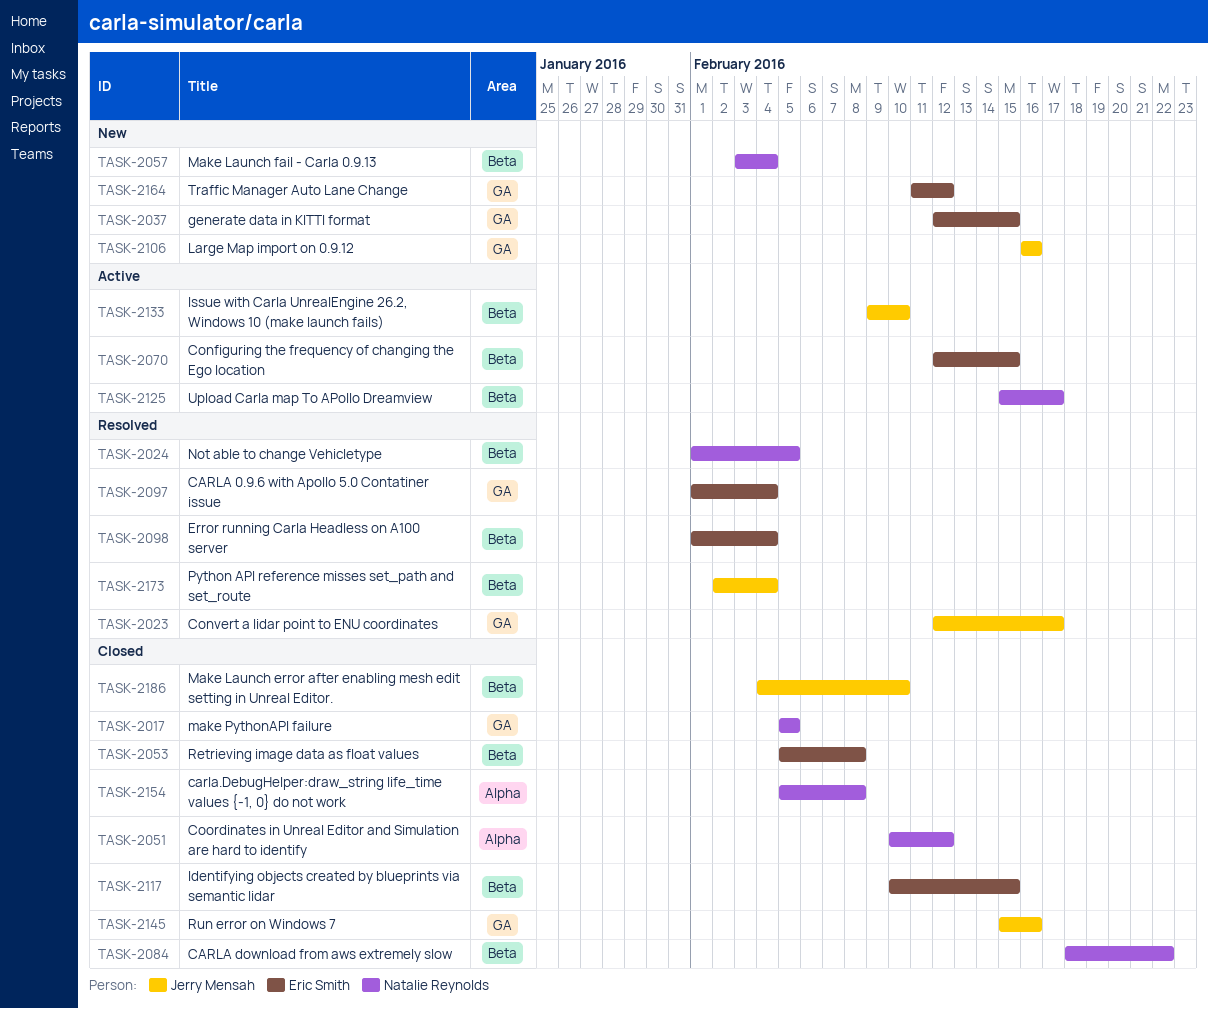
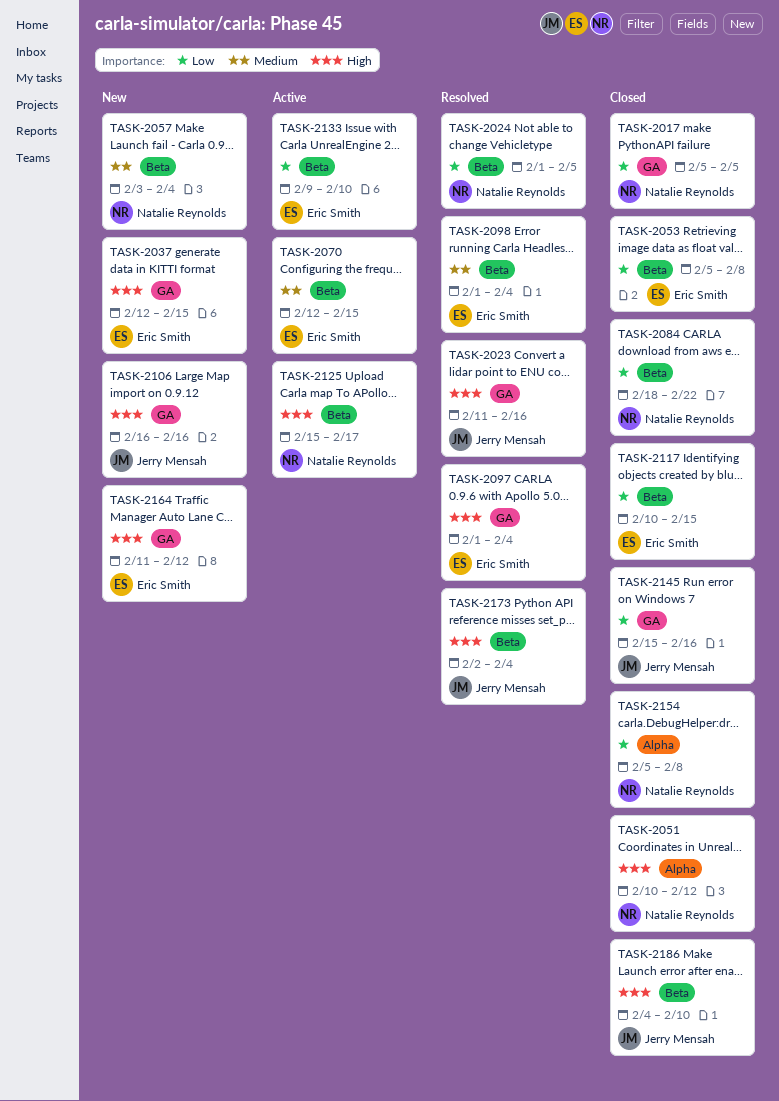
TASK-2023, start: Feb 12 -> Feb 11
TASK-2023, due: Feb 17 -> Feb 16
TASK-2133, owner: Jerry Mensah -> Eric Smith

